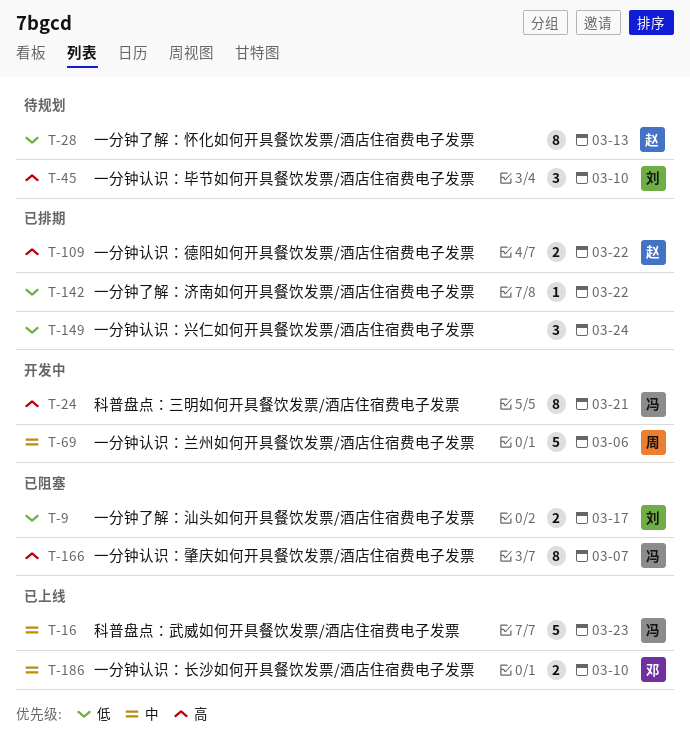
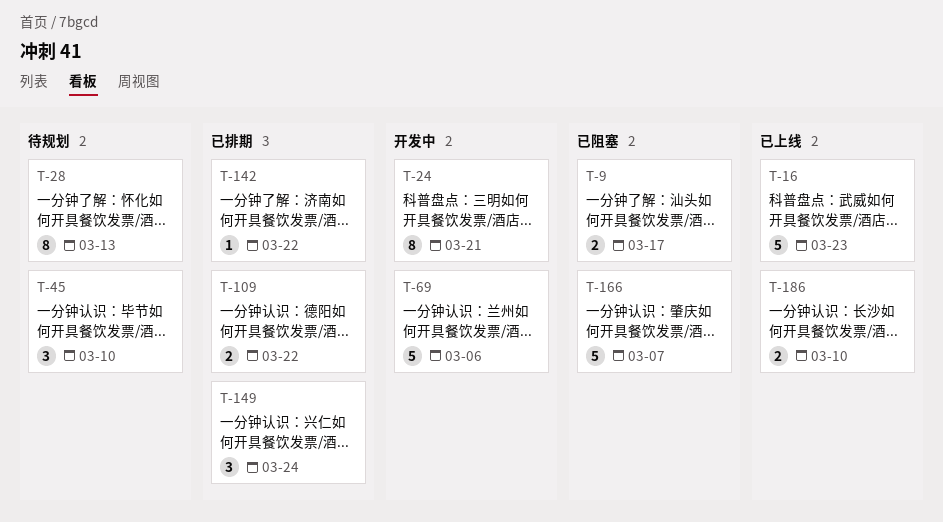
T-166, estimate: 8 -> 5

